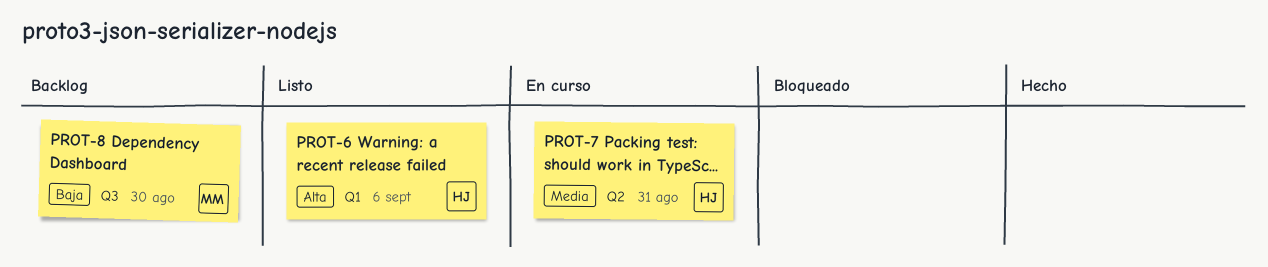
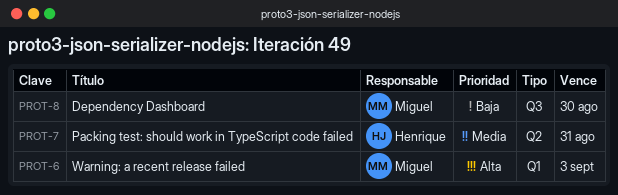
PROT-6, owner: Henrique -> Miguel
PROT-6, due: Sep 6 -> Sep 3

